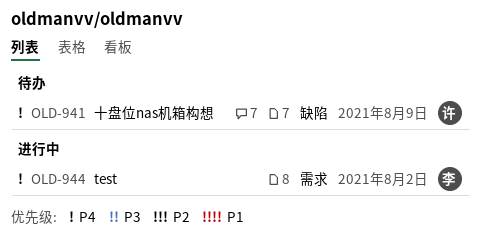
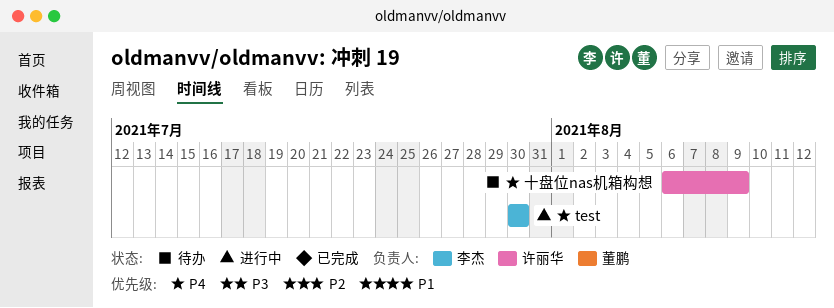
test, due: Aug 2 -> Jul 30

